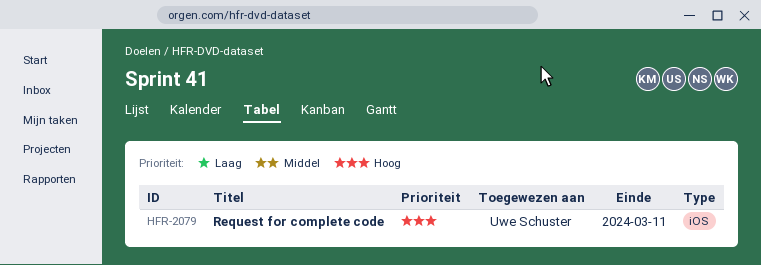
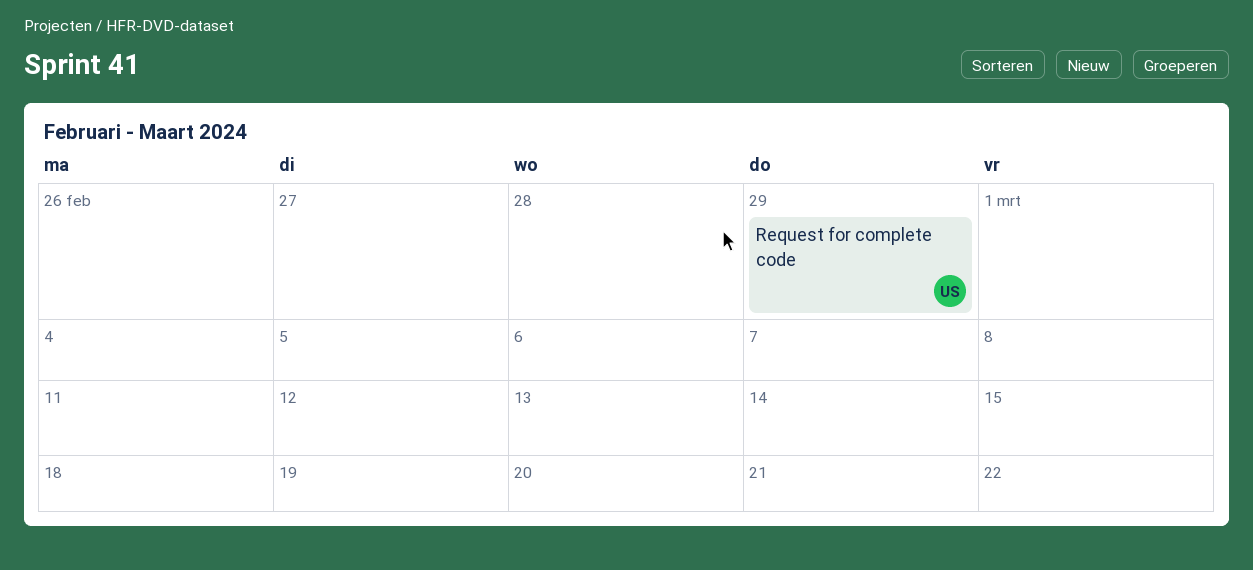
Request for complete code, due: Mar 11 -> Feb 29

